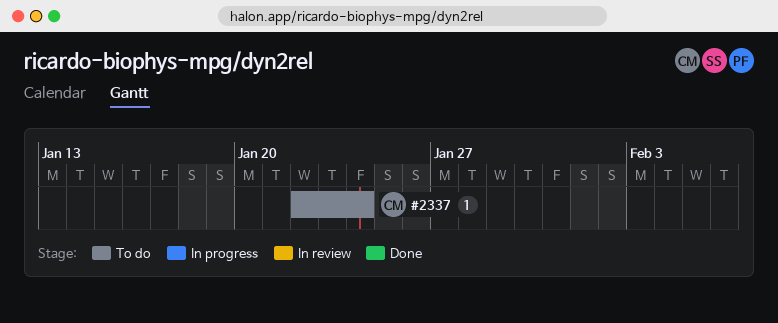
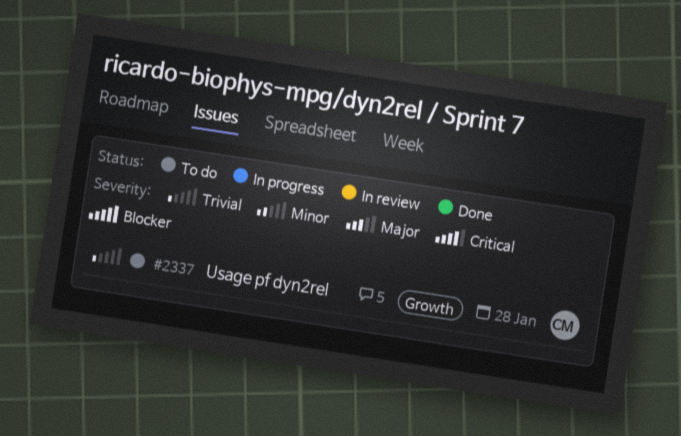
#2337, due: Jan 24 -> Jan 28

